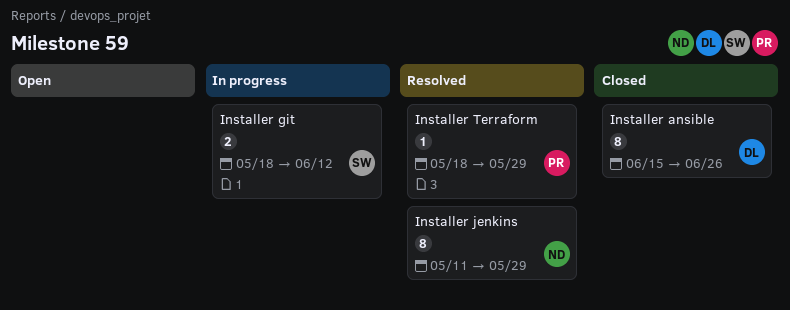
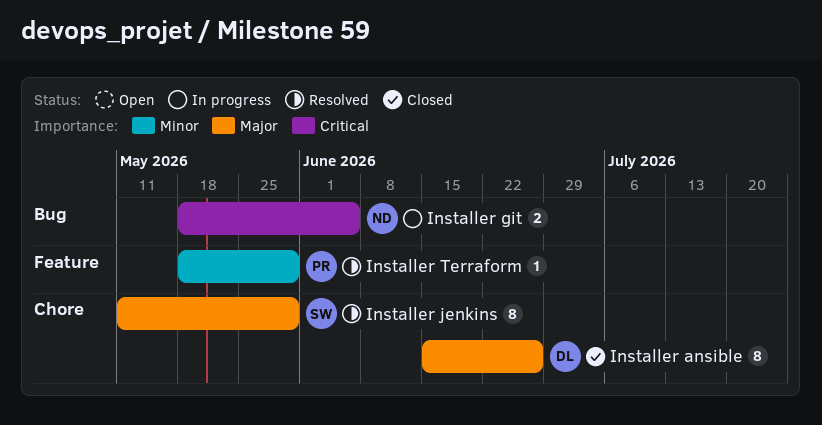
Installer git, owner: SW -> ND
Installer git, due: Jun 12 -> Jun 5
Installer jenkins, owner: ND -> SW

